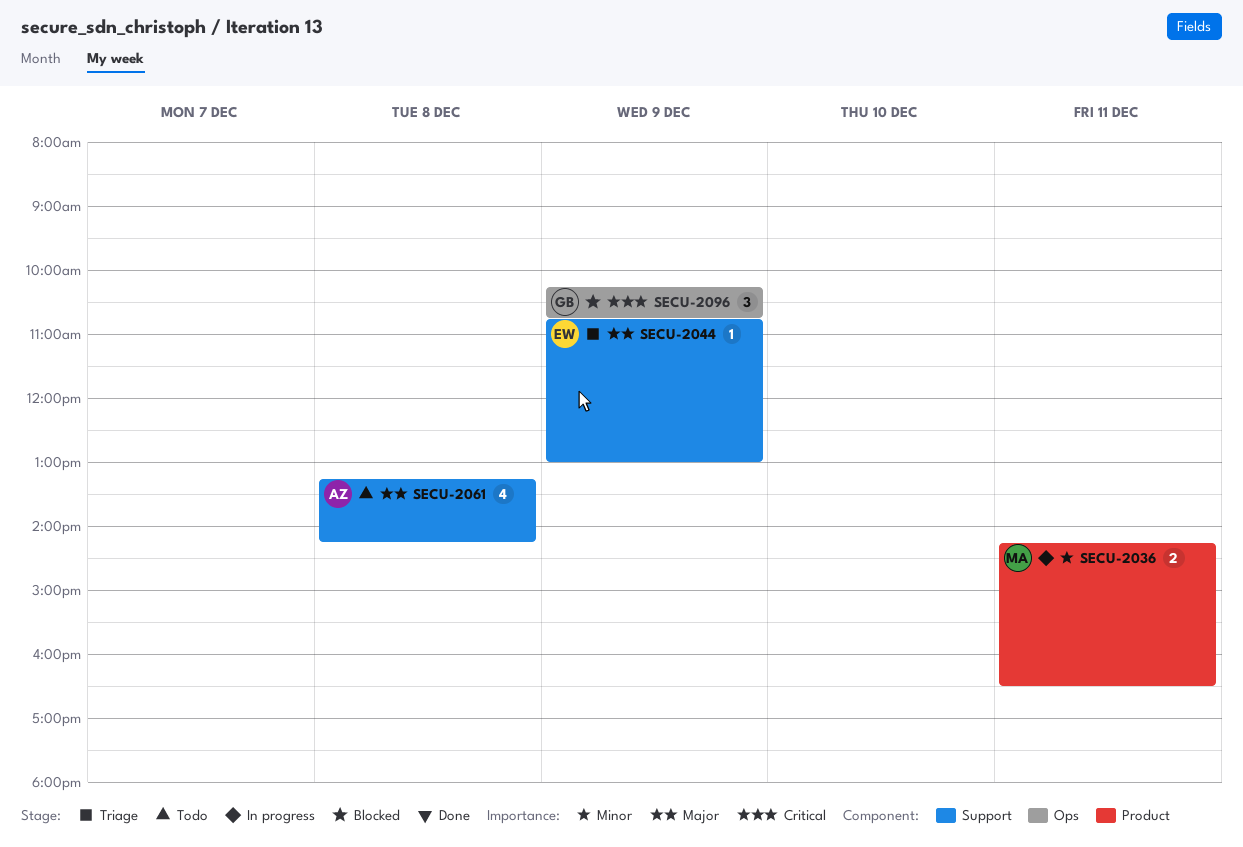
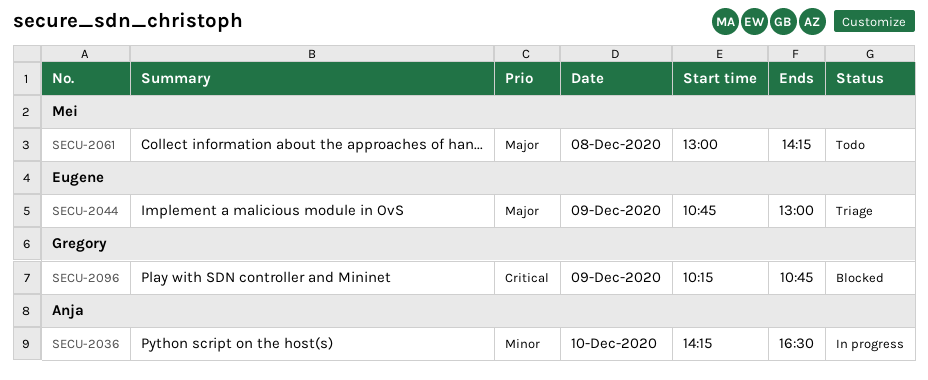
SECU-2036, owner: Mei -> Anja
SECU-2036, day: Dec 11 -> Dec 10
SECU-2061, owner: Anja -> Mei
SECU-2061, begins: 13:15 -> 13:00

